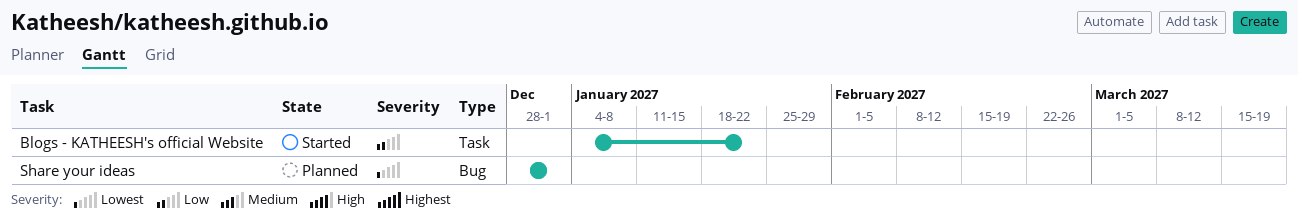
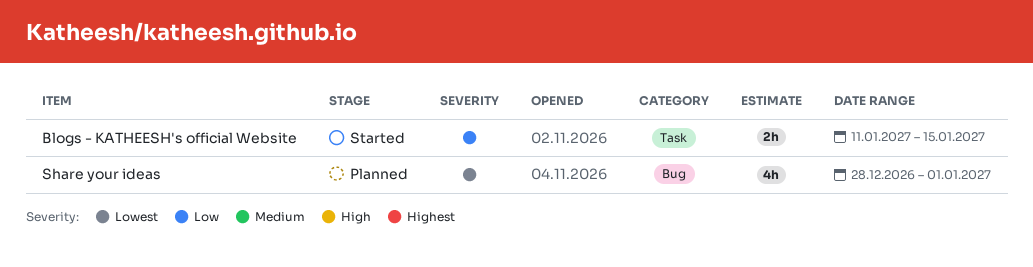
Blogs - KATHEESH's official Website, start: Jan 4 -> Jan 11
Blogs - KATHEESH's official Website, due: Jan 22 -> Jan 15

